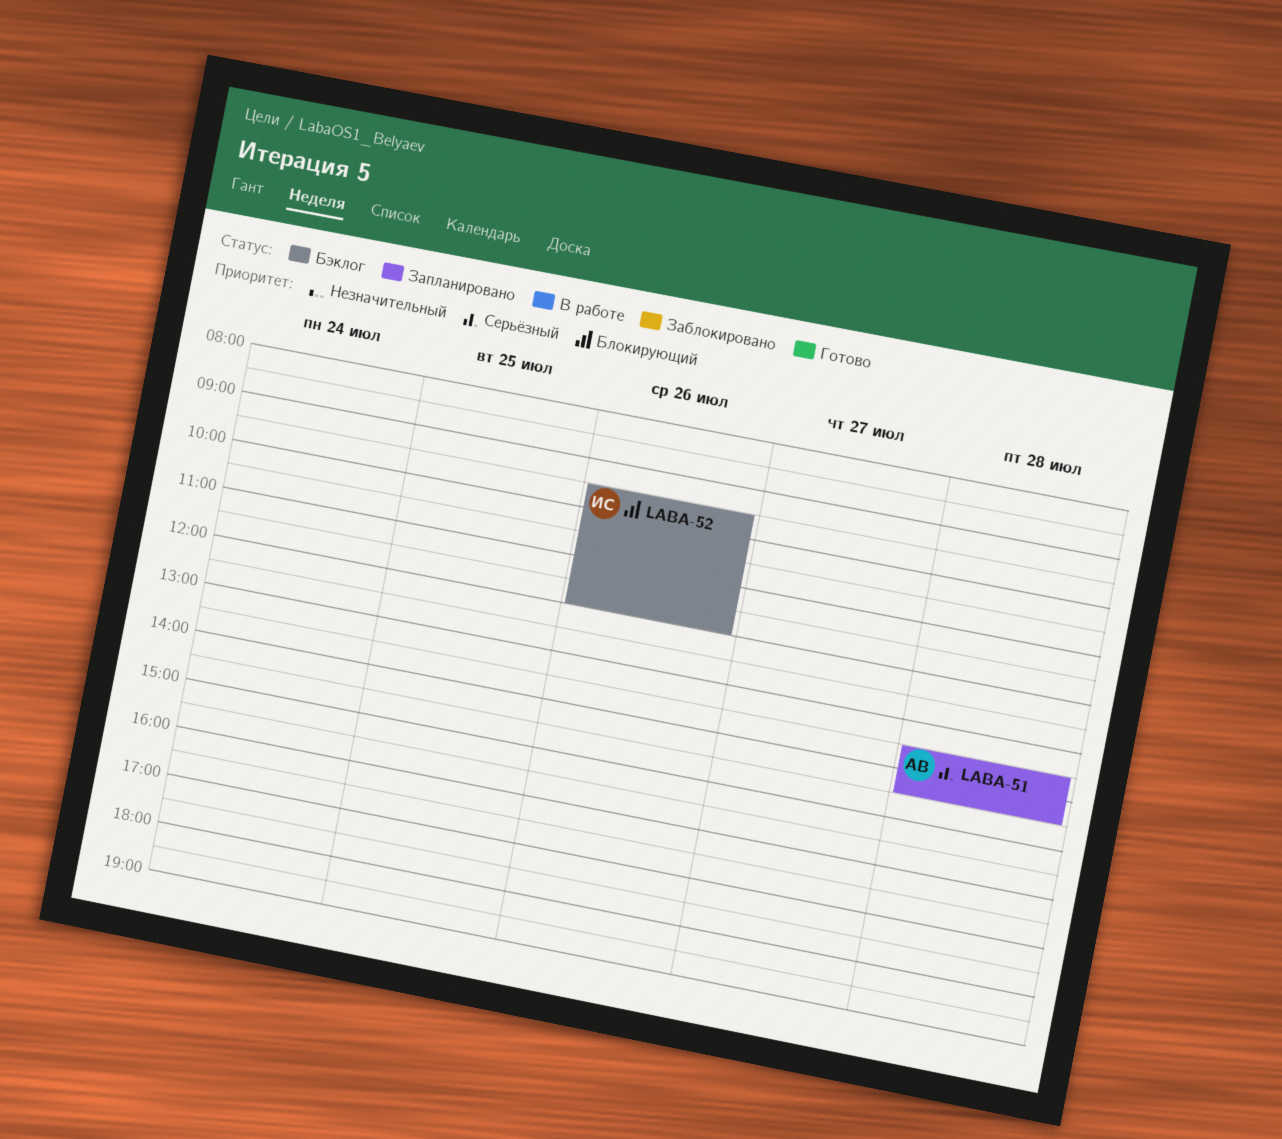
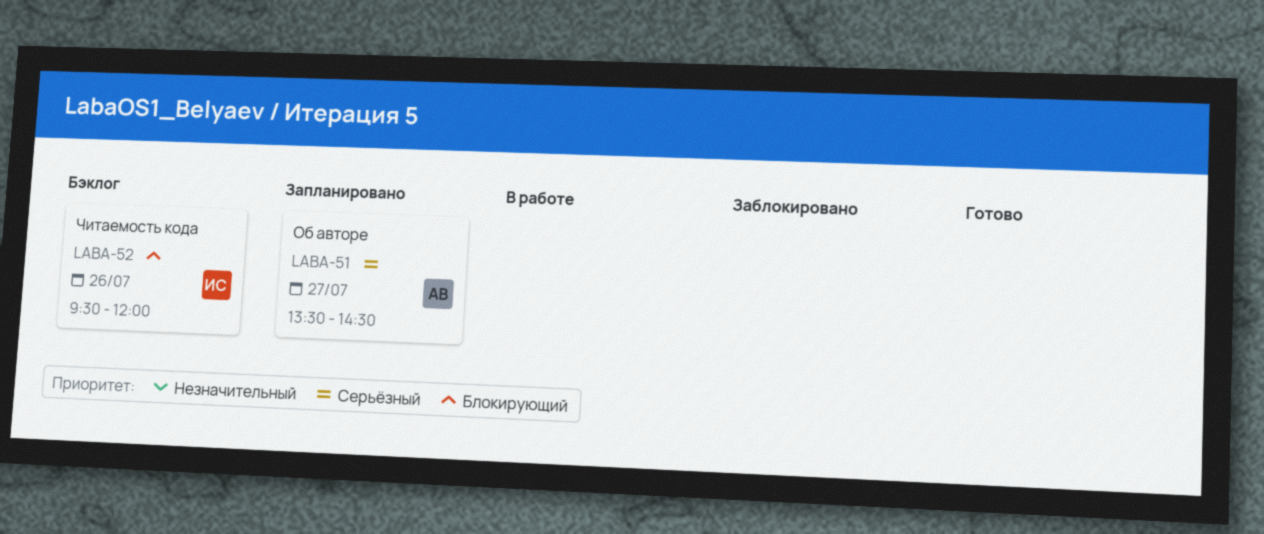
LABA-51, day: Jul 28 -> Jul 27

